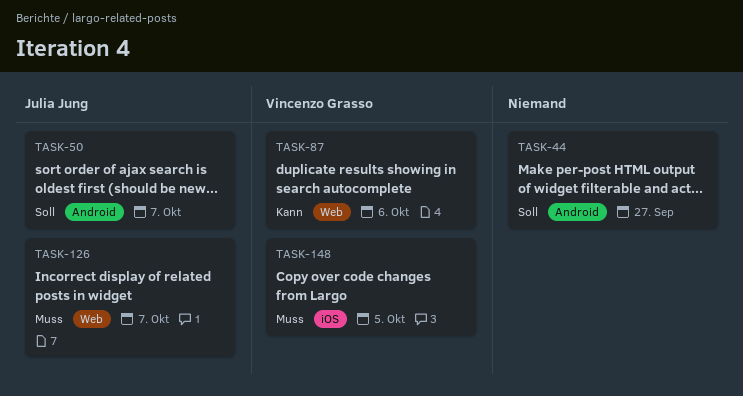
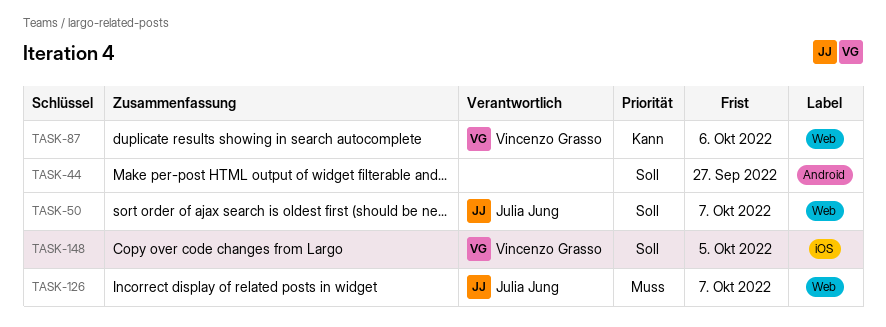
TASK-50, label: Android -> Web
TASK-148, priority: Muss -> Soll

